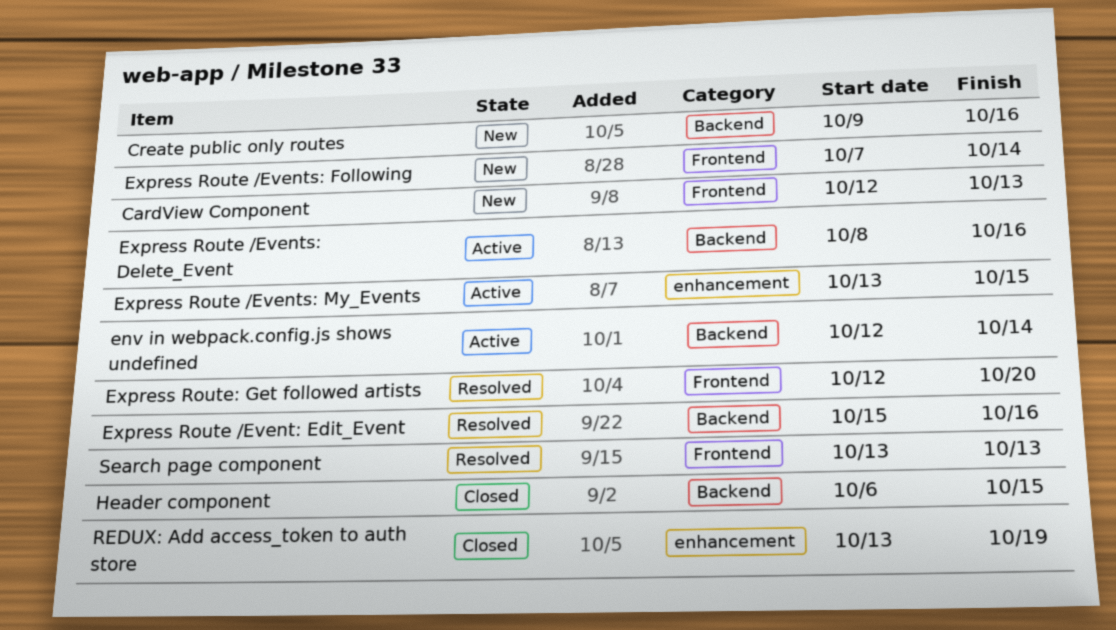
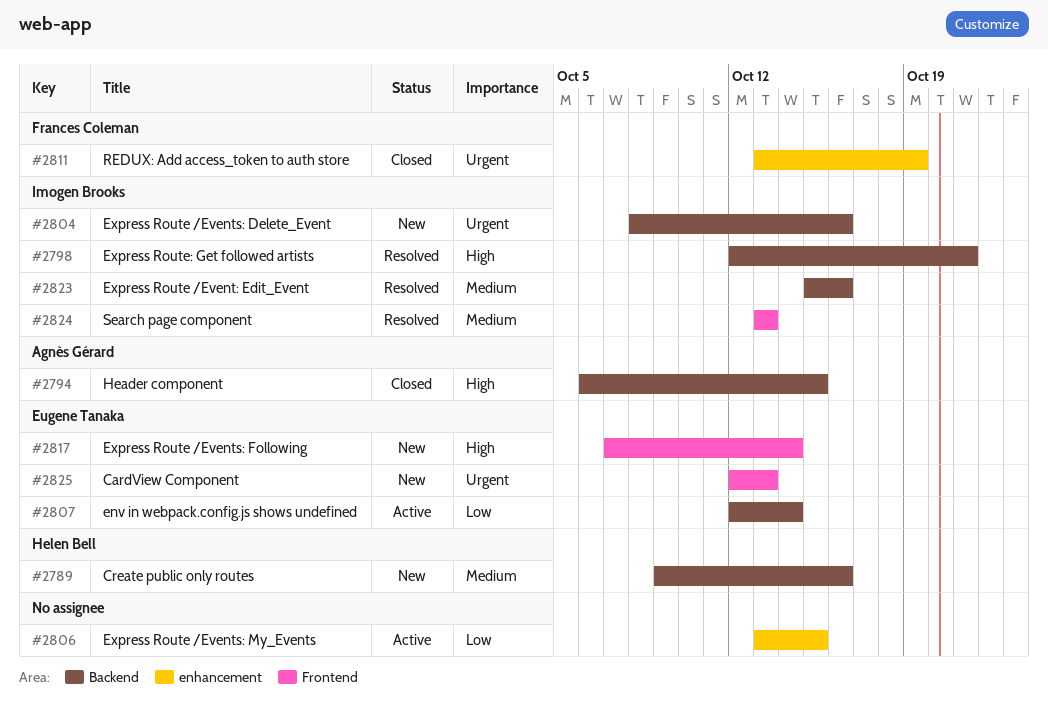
Express Route /Events: Delete_Event, status: Active -> New
Express Route: Get followed artists, label: Frontend -> Backend
Express Route: Get followed artists, due: Oct 20 -> Oct 21

